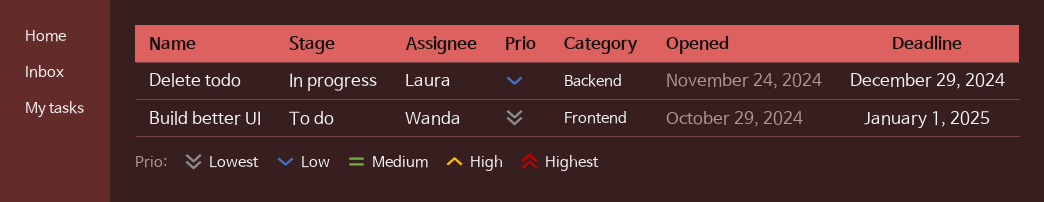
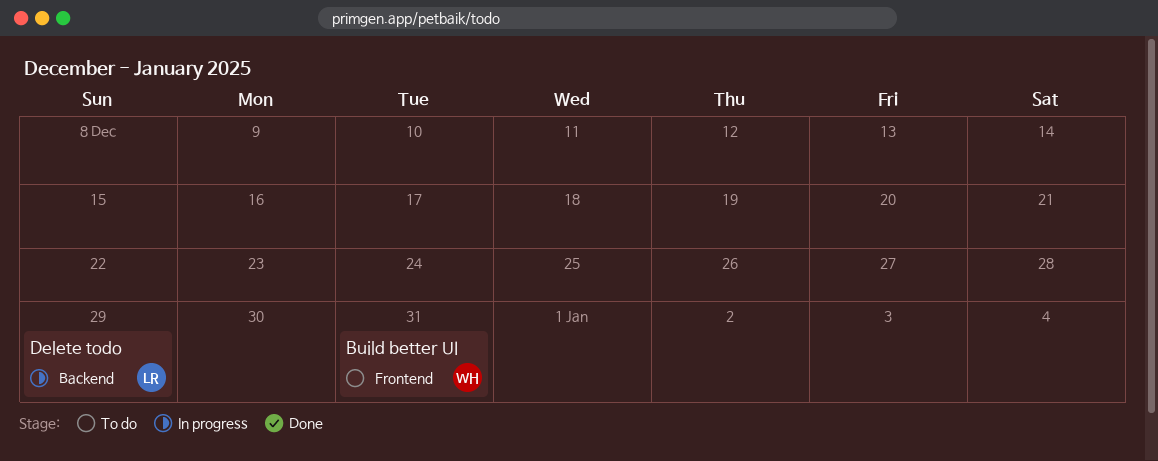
Build better UI, due: Jan 1 -> Dec 31

